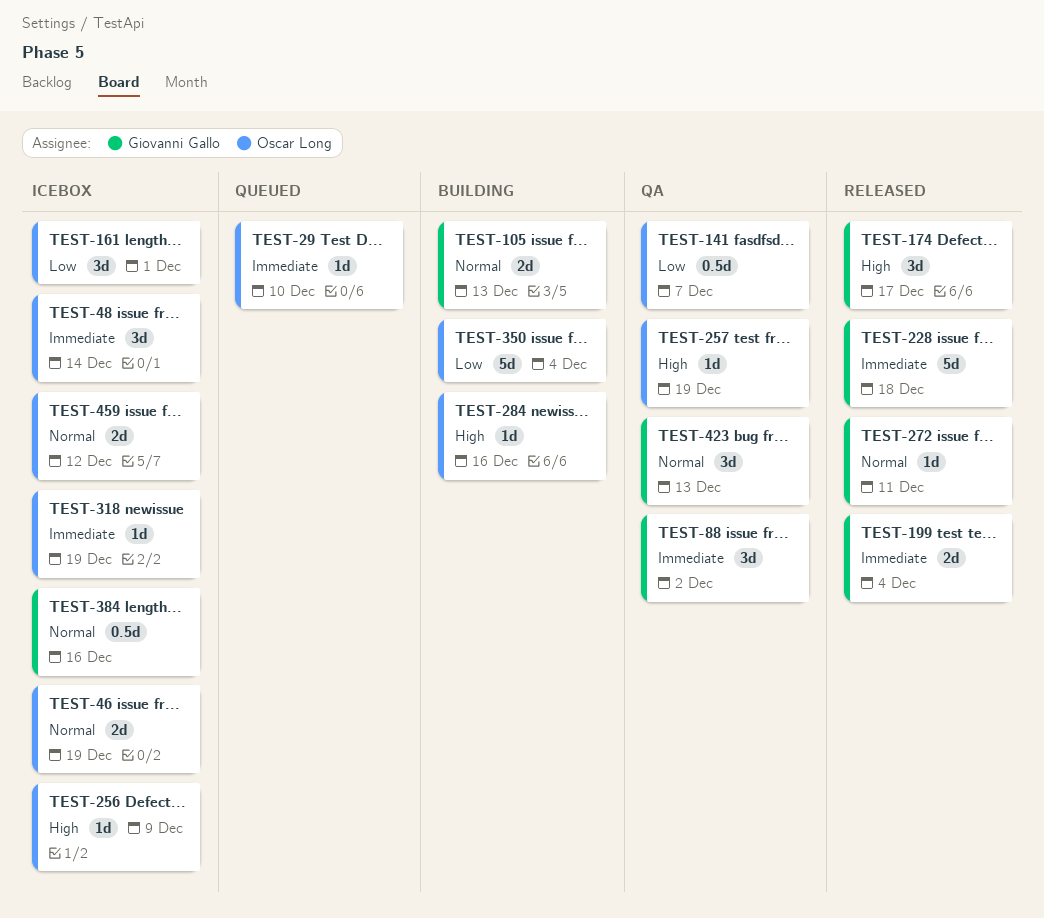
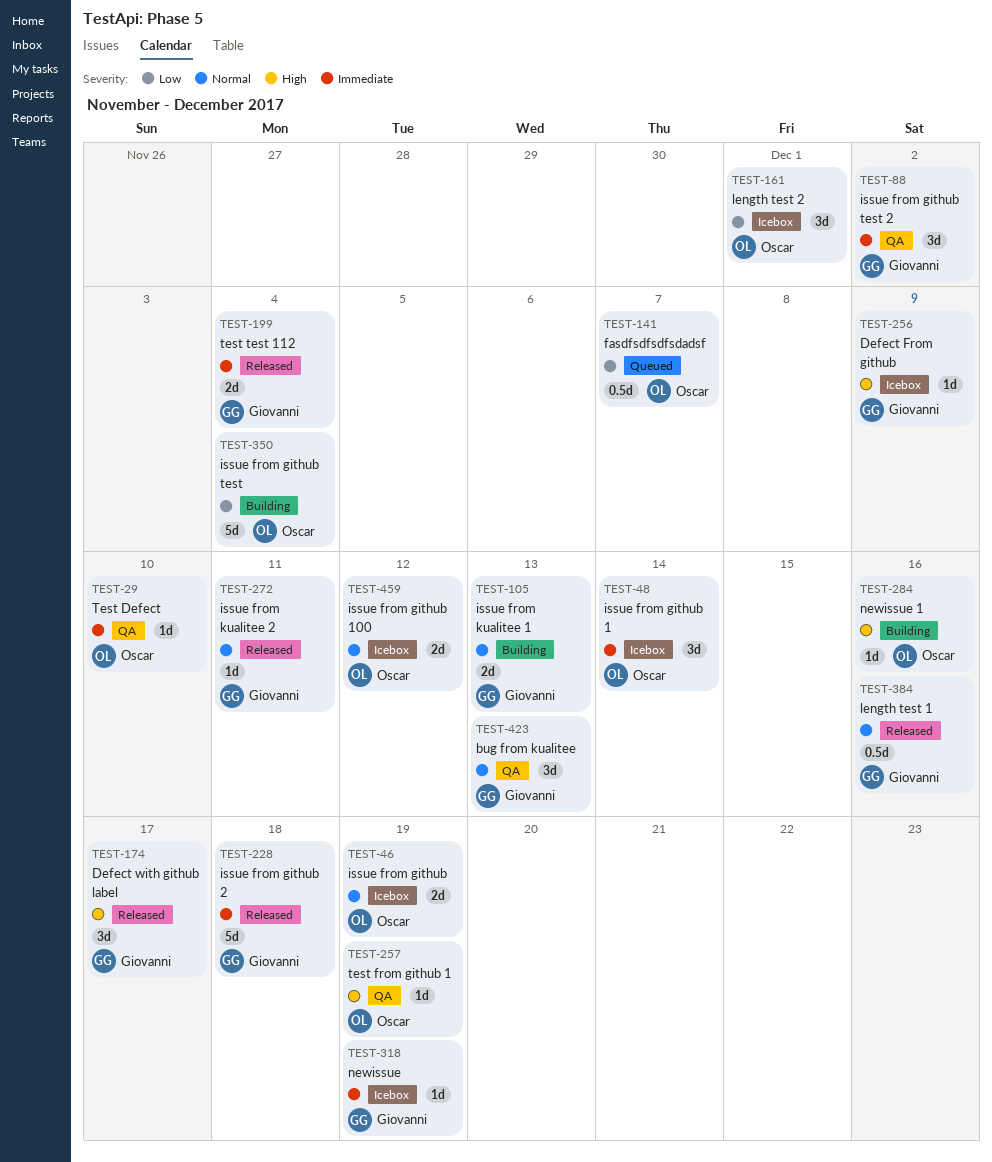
TEST-29, status: Queued -> QA
TEST-141, status: QA -> Queued
TEST-256, owner: Oscar Long -> Giovanni Gallo
TEST-318, owner: Oscar Long -> Giovanni Gallo
TEST-384, status: Icebox -> Released

